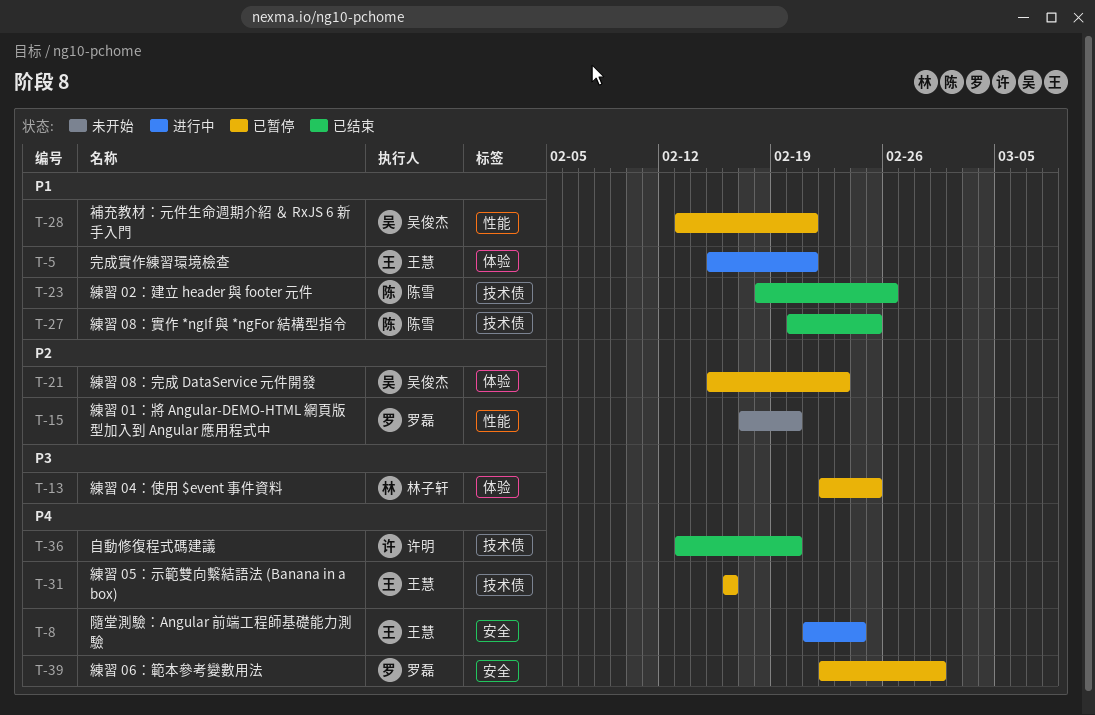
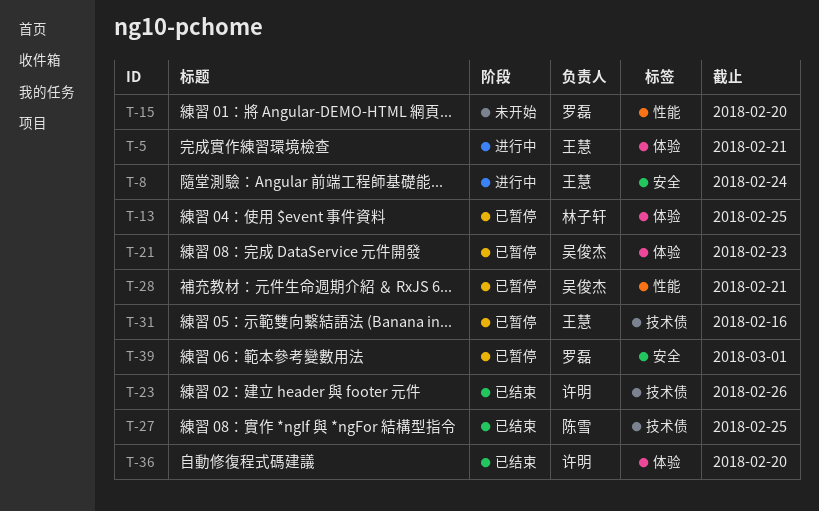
T-23, owner: 陈雪 -> 许明
T-36, label: 技术债 -> 体验

